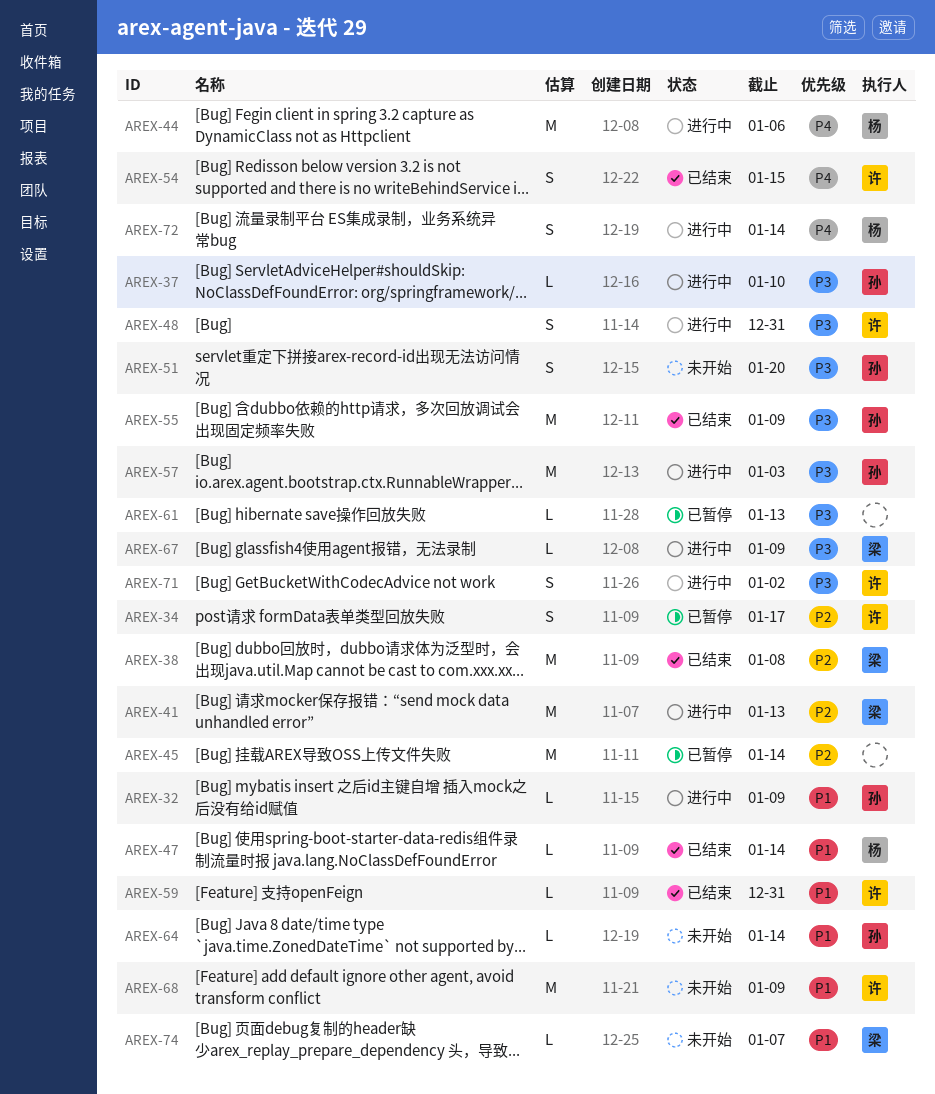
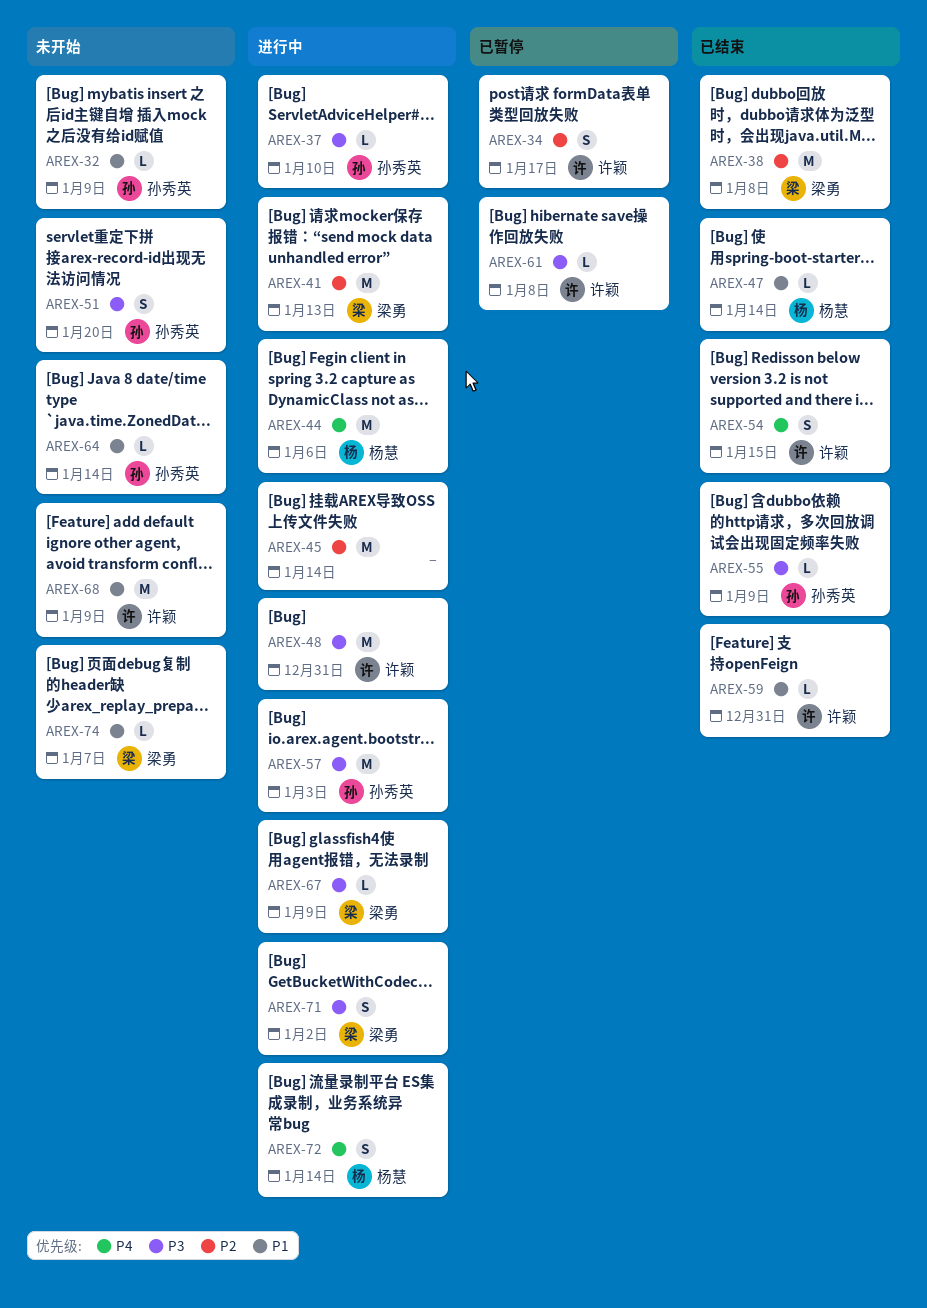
AREX-32, status: 进行中 -> 未开始
AREX-45, status: 已暂停 -> 进行中
AREX-48, estimate: S -> M
AREX-55, estimate: M -> L
AREX-61, owner: none -> 许颖
AREX-61, due: Jan 13 -> Jan 8
AREX-71, owner: 许颖 -> 梁勇

